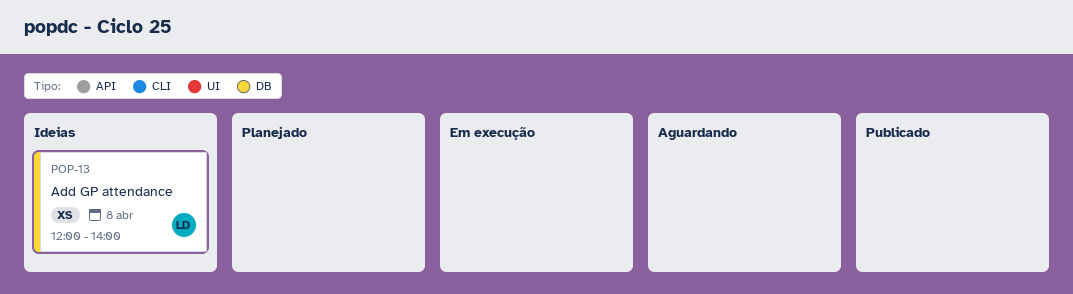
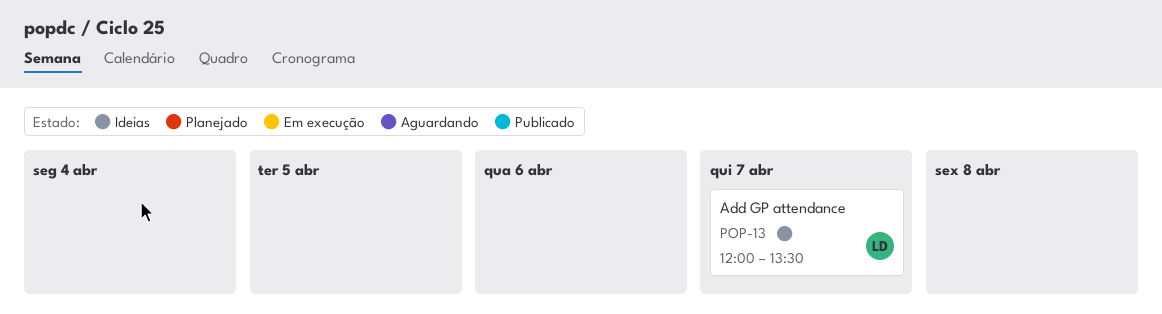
POP-13, day: Apr 8 -> Apr 7
POP-13, ends: 14:00 -> 13:30

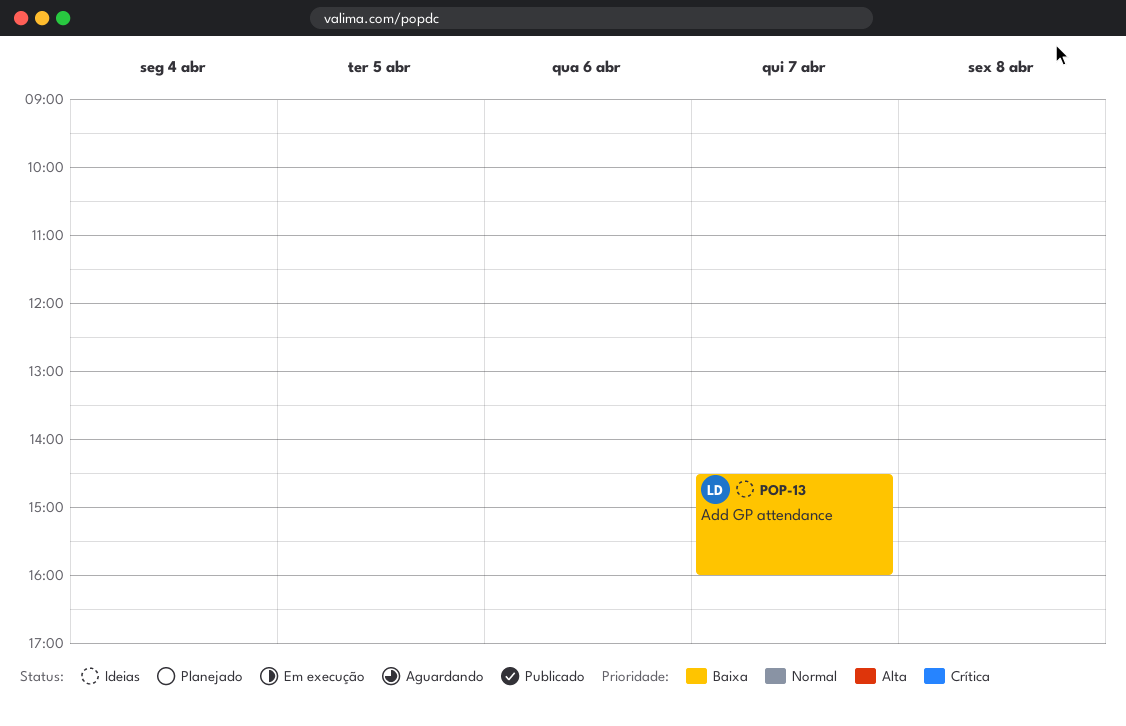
POP-13, begins: 12:00 -> 14:30
POP-13, ends: 13:30 -> 16:00

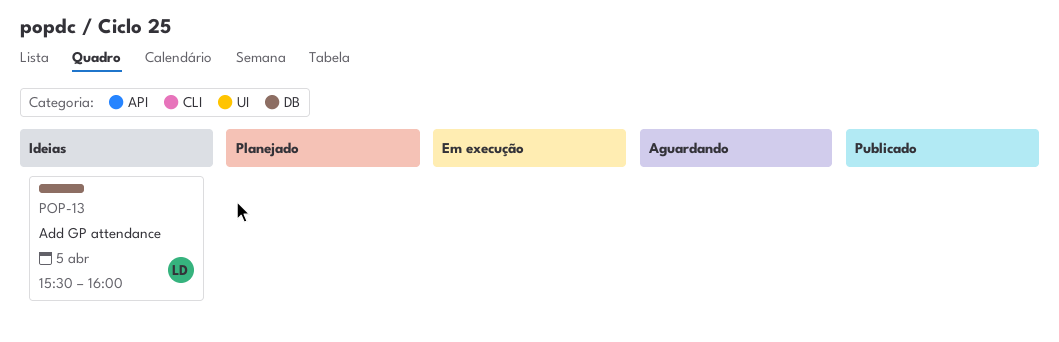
POP-13, day: Apr 7 -> Apr 5
POP-13, begins: 14:30 -> 15:30

